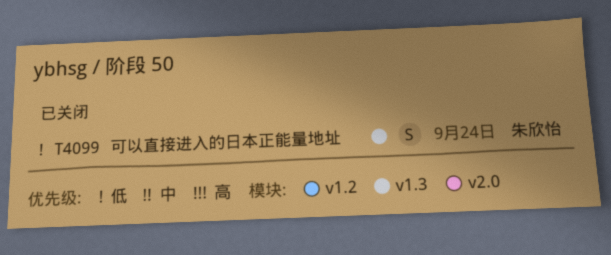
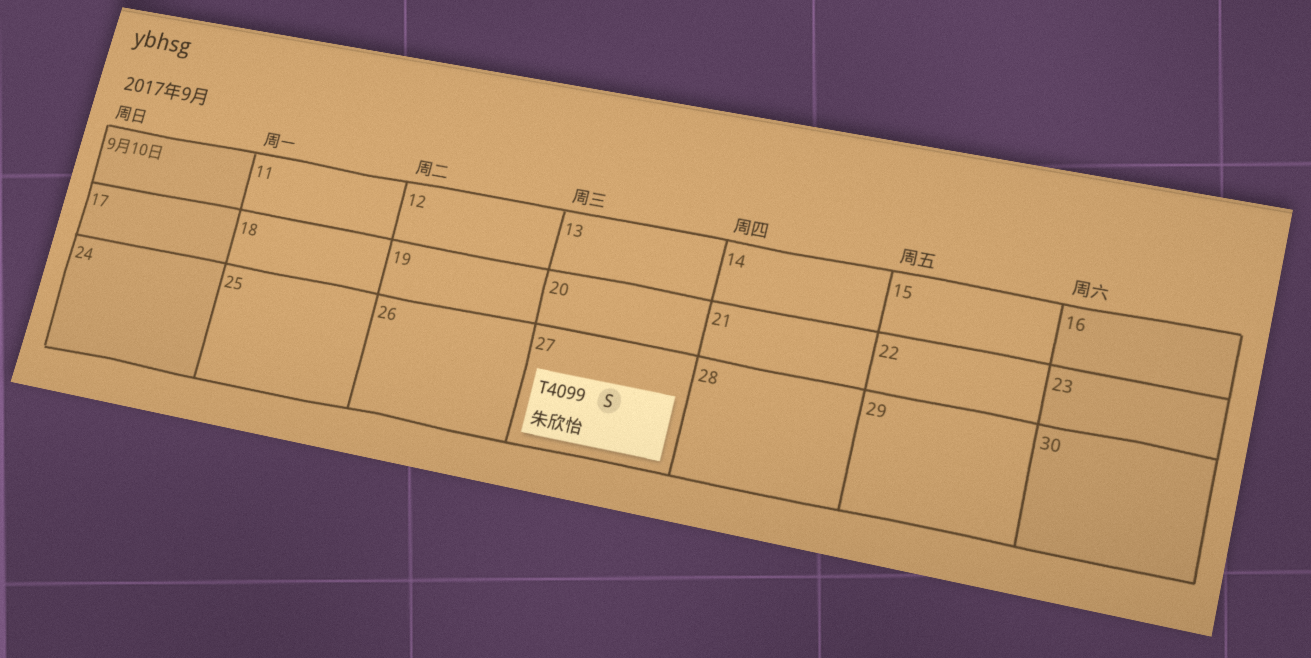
T4099, due: Sep 24 -> Sep 27

